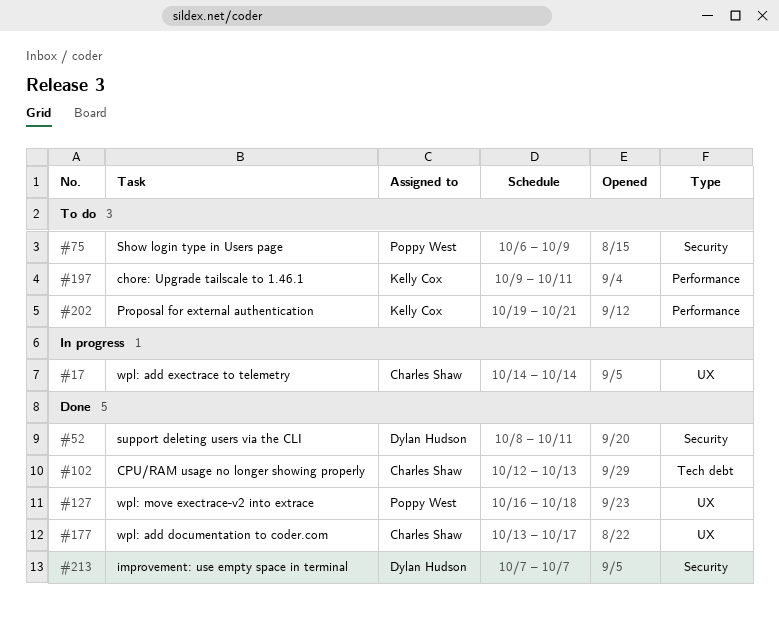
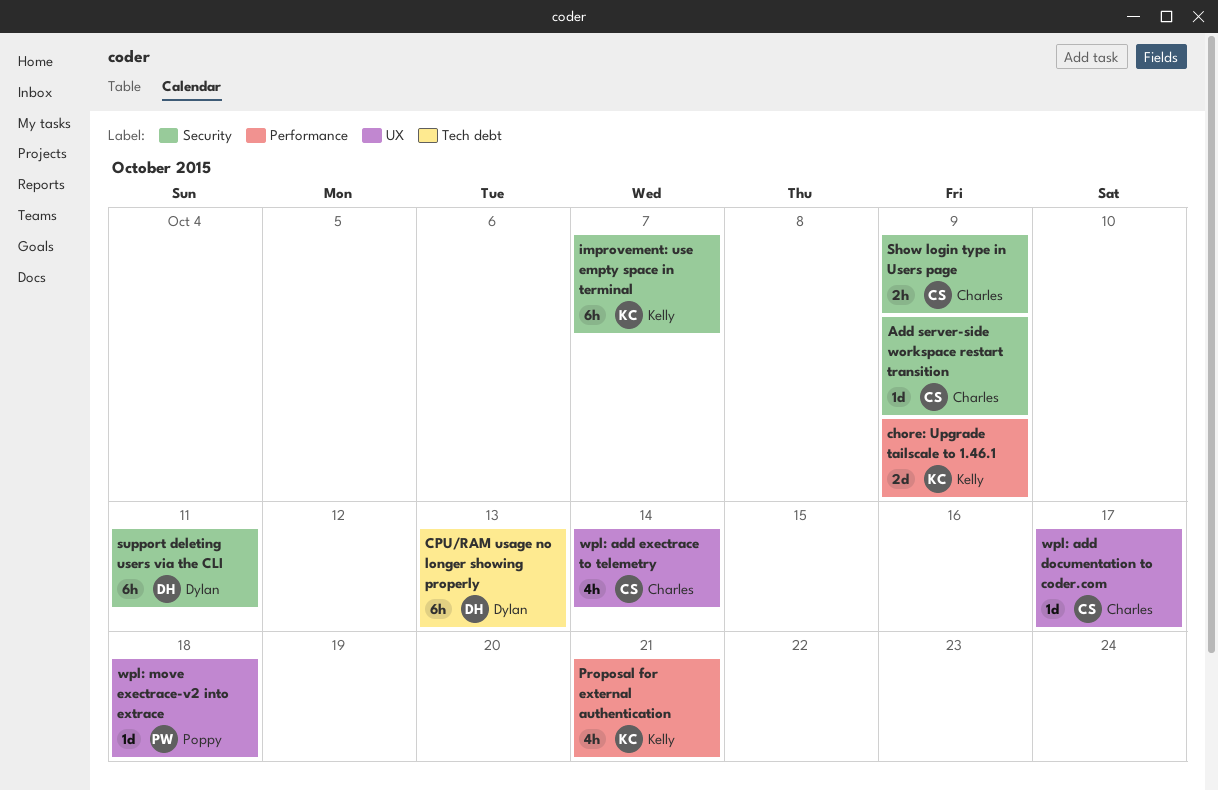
Add server-side workspace restart transition: none -> present
chore: Upgrade tailscale to 1.46.1, due: Oct 11 -> Oct 9
CPU/RAM usage no longer showing properly, owner: Charles Shaw -> Dylan Hudson
improvement: use empty space in terminal, owner: Dylan Hudson -> Kelly Cox
Show login type in Users page, owner: Poppy West -> Charles Shaw

